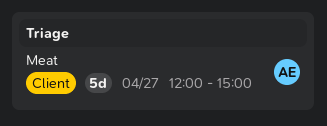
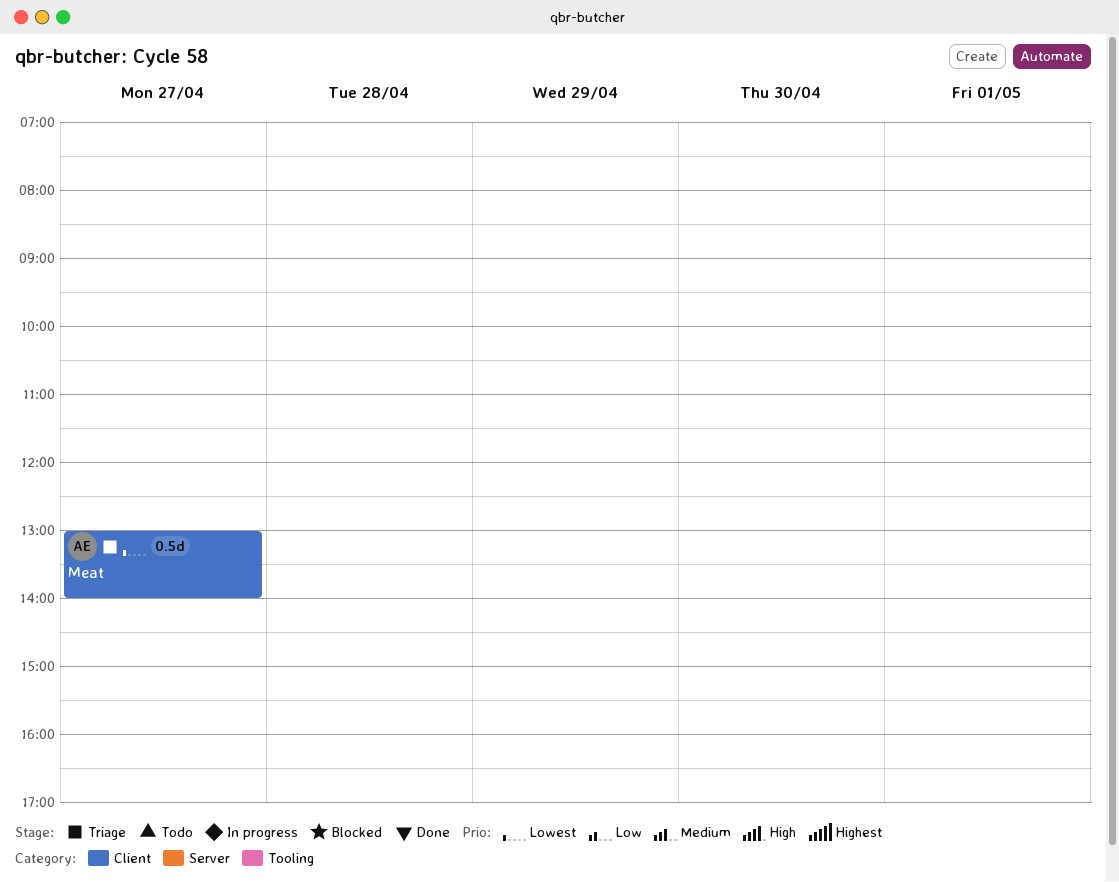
Meat, estimate: 5d -> 0.5d
Meat, begins: 12:00 -> 13:00
Meat, ends: 15:00 -> 14:00

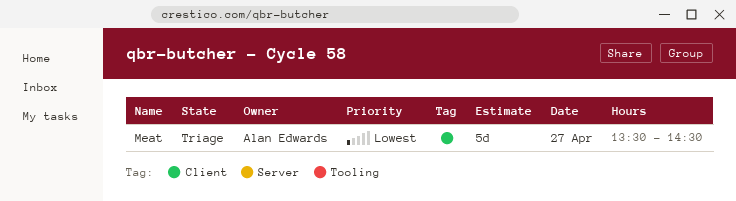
Meat, estimate: 0.5d -> 5d
Meat, begins: 13:00 -> 13:30
Meat, ends: 14:00 -> 14:30

